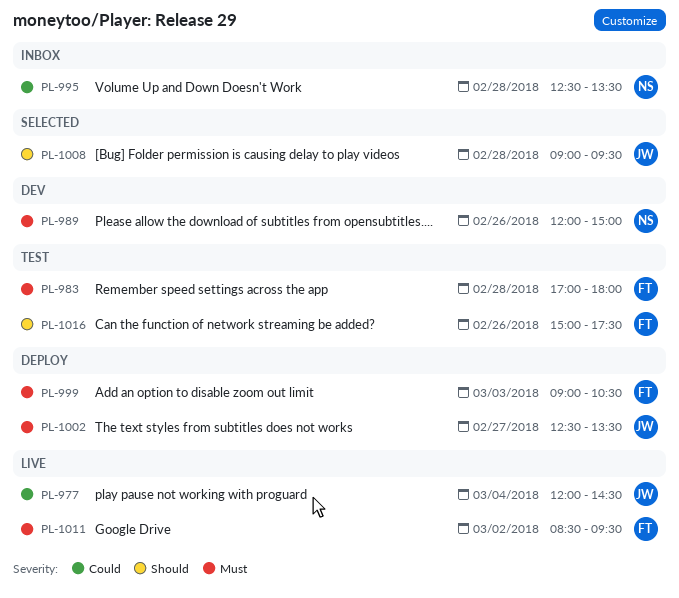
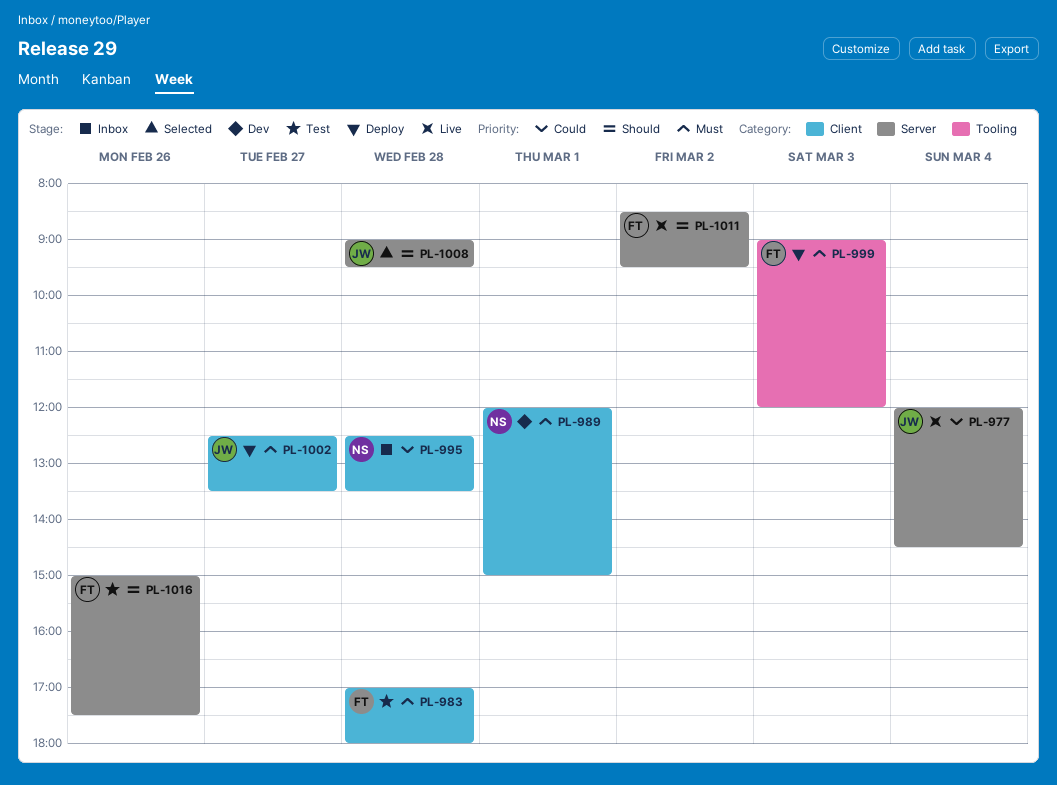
PL-989, day: Feb 26 -> Mar 1
PL-999, ends: 10:30 -> 12:00
PL-1011, priority: Must -> Should

